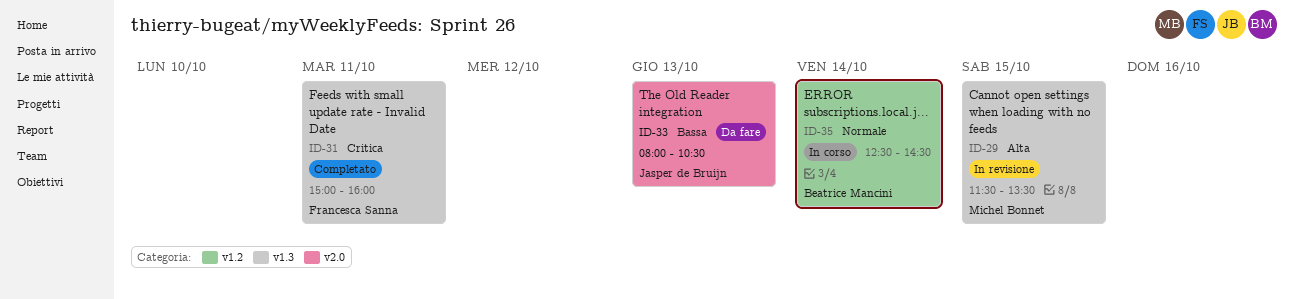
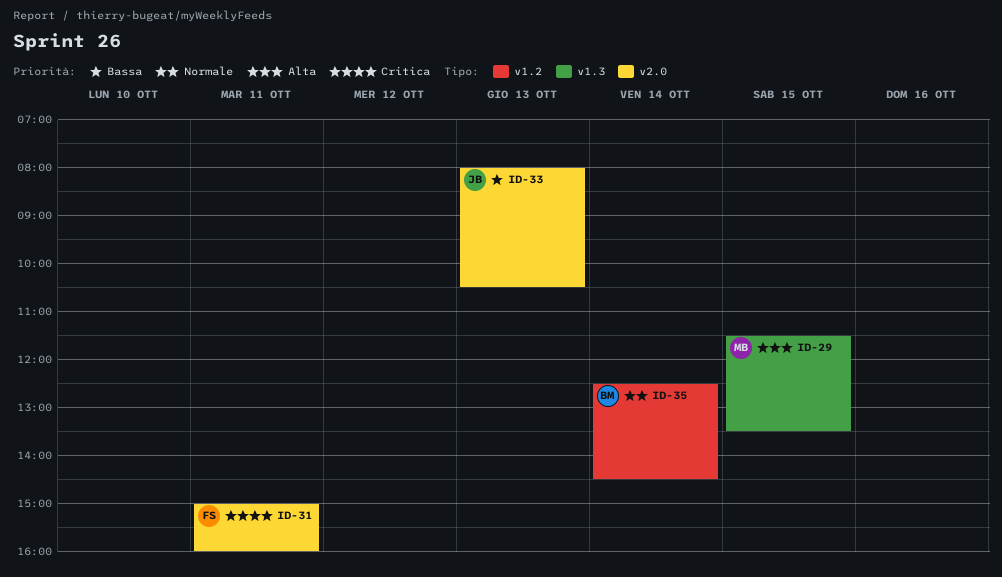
ID-31, label: v1.3 -> v2.0

